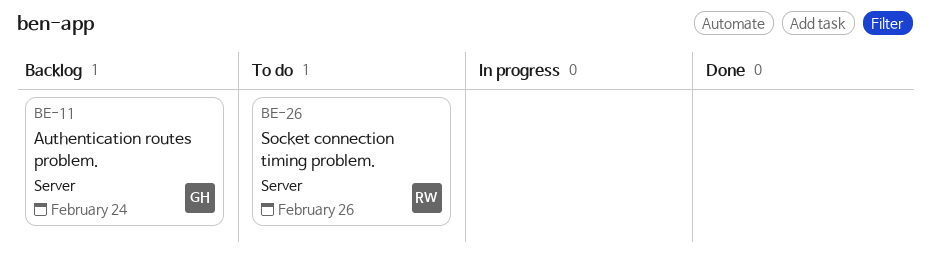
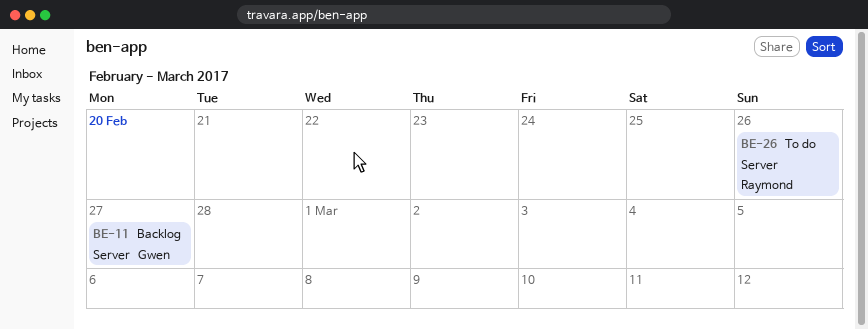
BE-11, due: Feb 24 -> Feb 27

